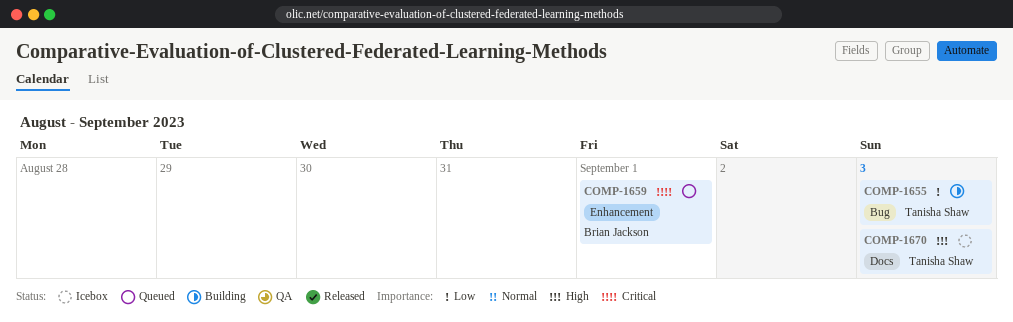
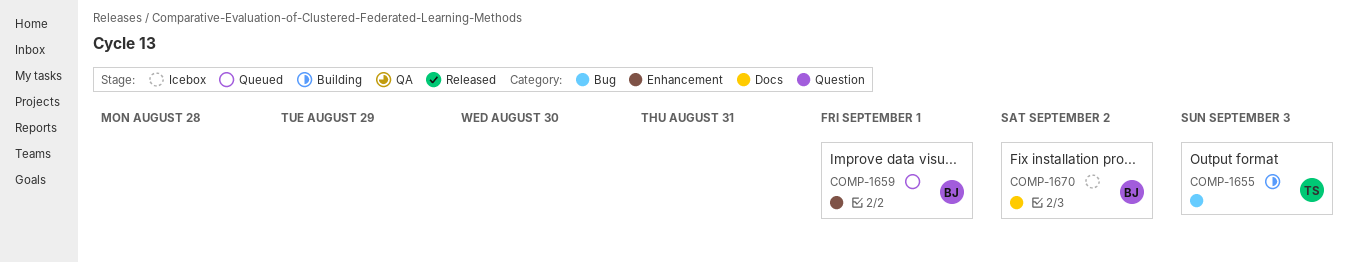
COMP-1670, owner: Tanisha Shaw -> Brian Jackson
COMP-1670, due: Sep 3 -> Sep 2

